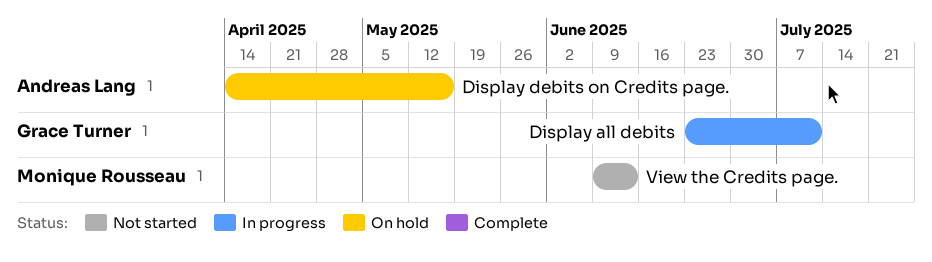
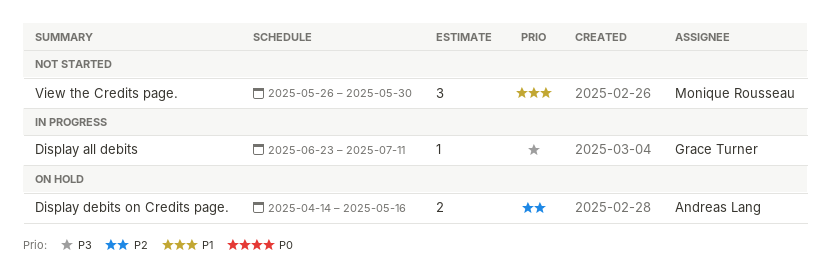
View the Credits page., start: Jun 9 -> May 26
View the Credits page., due: Jun 13 -> May 30

